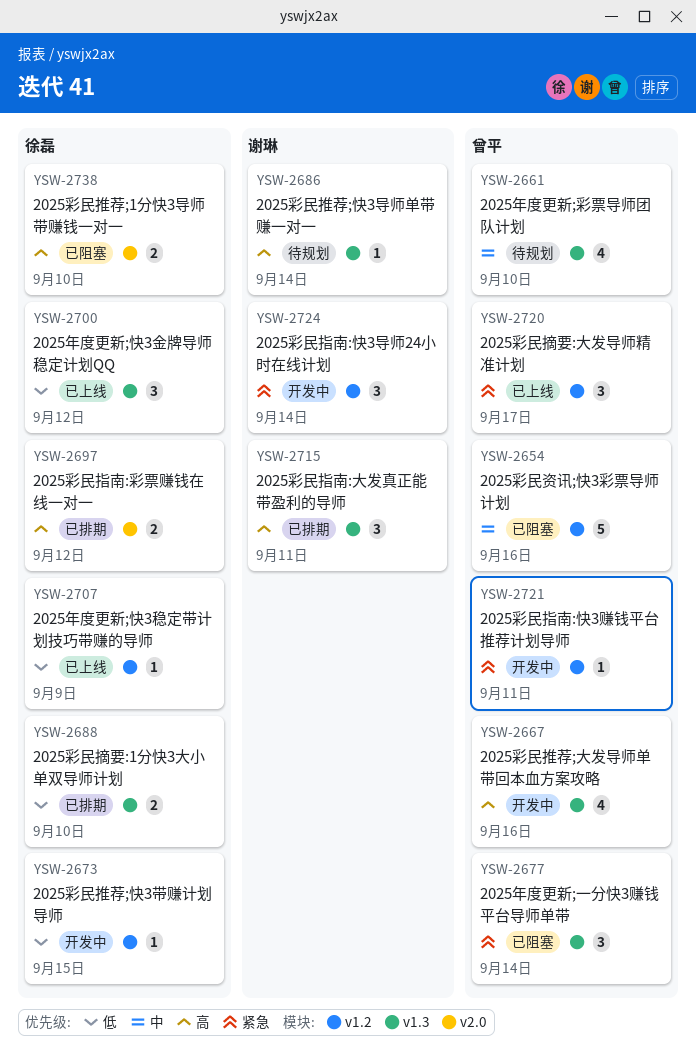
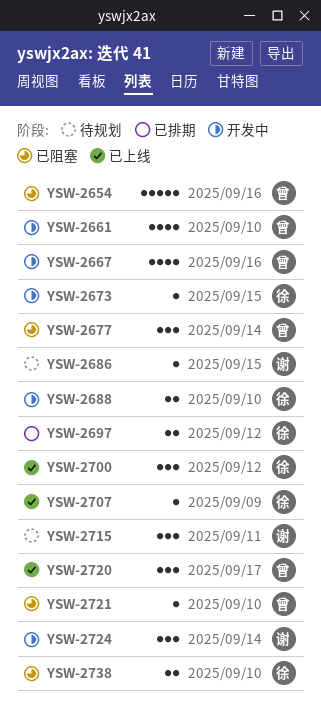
YSW-2661, status: 待规划 -> 开发中
YSW-2686, due: Sep 14 -> Sep 15
YSW-2688, status: 已排期 -> 开发中
YSW-2715, status: 已排期 -> 待规划
YSW-2721, status: 开发中 -> 已阻塞
YSW-2721, due: Sep 11 -> Sep 10

